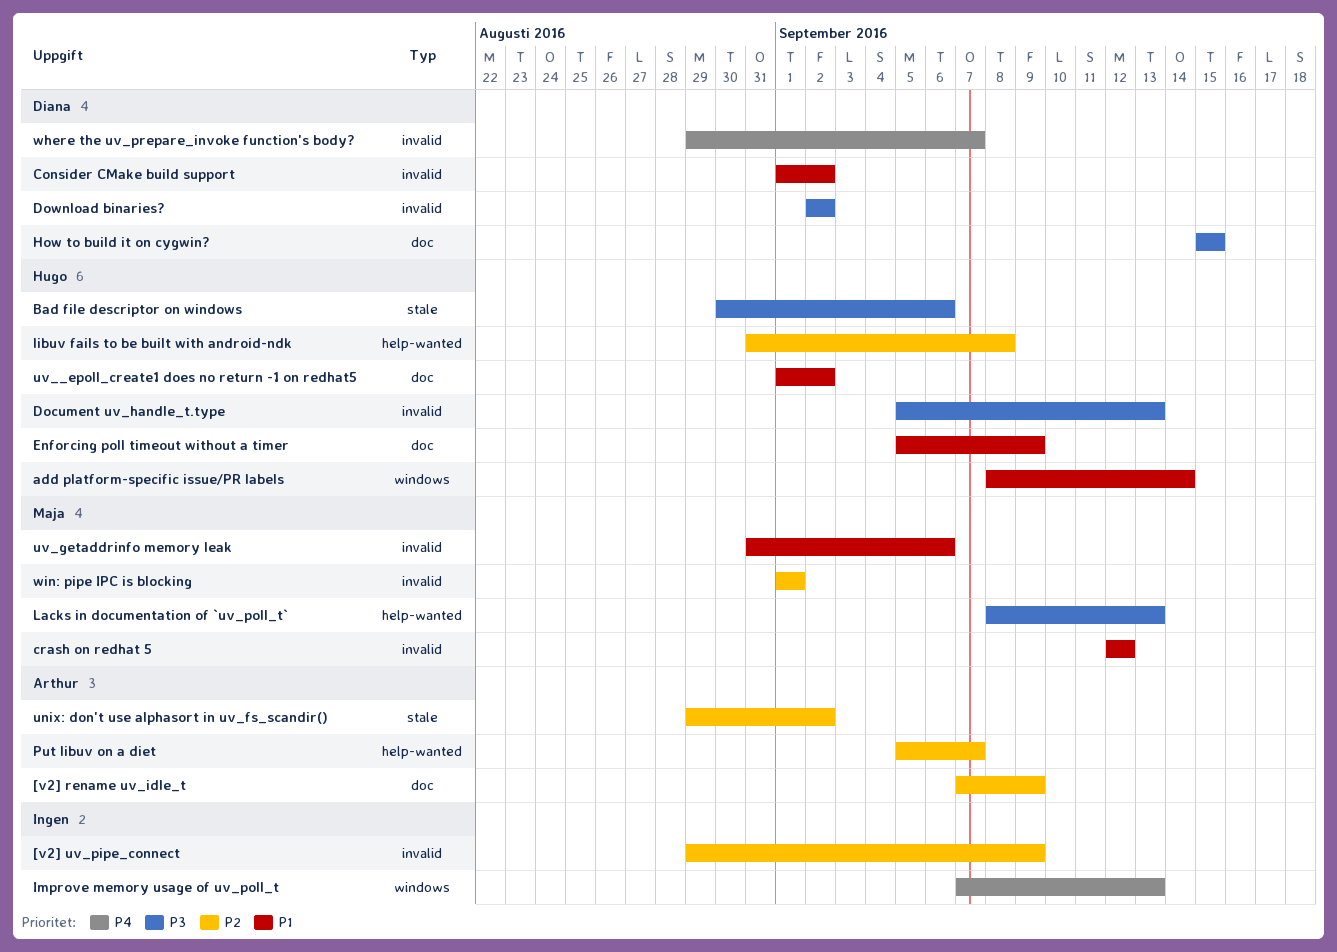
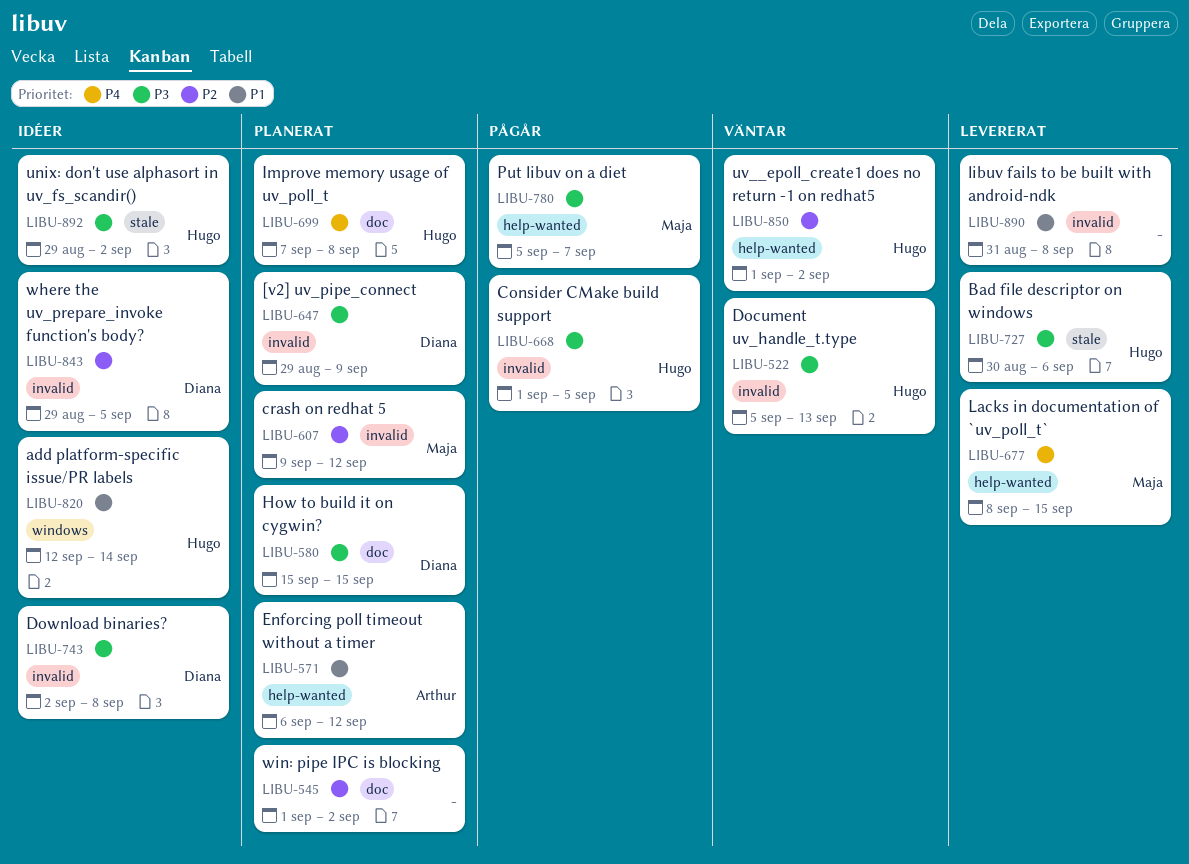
[v2] rename uv_idle_t: present -> none
[v2] uv_pipe_connect, owner: none -> Diana
[v2] uv_pipe_connect, priority: P2 -> P3
add platform-specific issue/PR labels, start: Sep 8 -> Sep 12
Consider CMake build support, owner: Diana -> Hugo
Consider CMake build support, priority: P1 -> P3
Consider CMake build support, due: Sep 2 -> Sep 5
crash on redhat 5, priority: P1 -> P2
crash on redhat 5, start: Sep 12 -> Sep 9
Download binaries?, due: Sep 2 -> Sep 8
Enforcing poll timeout without a timer, owner: Hugo -> Arthur
Enforcing poll timeout without a timer, label: doc -> help-wanted
Enforcing poll timeout without a timer, start: Sep 5 -> Sep 6
Enforcing poll timeout without a timer, due: Sep 9 -> Sep 12
Improve memory usage of uv_poll_t, owner: none -> Hugo
Improve memory usage of uv_poll_t, label: windows -> doc
Improve memory usage of uv_poll_t, due: Sep 13 -> Sep 8
Lacks in documentation of `uv_poll_t`, priority: P3 -> P4
Lacks in documentation of `uv_poll_t`, due: Sep 13 -> Sep 15
libuv fails to be built with android-ndk, owner: Hugo -> none
libuv fails to be built with android-ndk, priority: P2 -> P1
libuv fails to be built with android-ndk, label: help-wanted -> invalid
Put libuv on a diet, owner: Arthur -> Maja
Put libuv on a diet, priority: P2 -> P3
unix: don't use alphasort in uv_fs_scandir(), owner: Arthur -> Hugo
unix: don't use alphasort in uv_fs_scandir(), priority: P2 -> P3
uv__epoll_create1 does no return -1 on redhat5, priority: P1 -> P2
uv__epoll_create1 does no return -1 on redhat5, label: doc -> help-wanted
uv_getaddrinfo memory leak: present -> none
where the uv_prepare_invoke function's body?, priority: P4 -> P2
where the uv_prepare_invoke function's body?, due: Sep 7 -> Sep 5
win: pipe IPC is blocking, owner: Maja -> none
win: pipe IPC is blocking, label: invalid -> doc
win: pipe IPC is blocking, due: Sep 1 -> Sep 2

